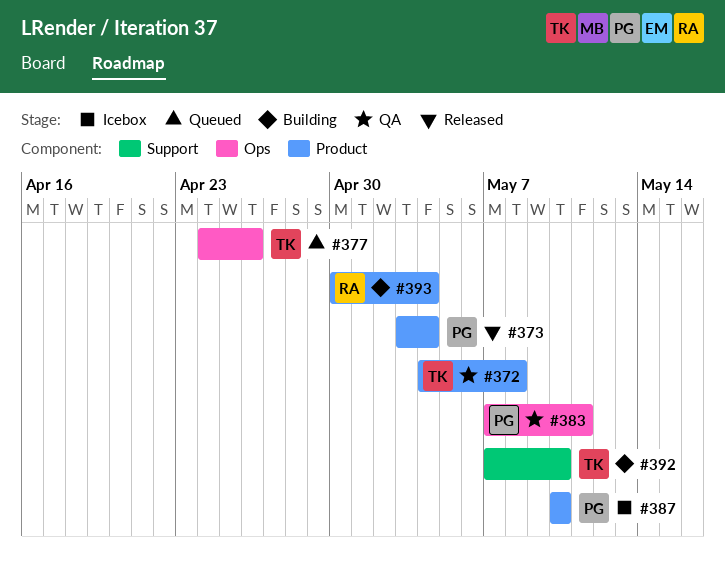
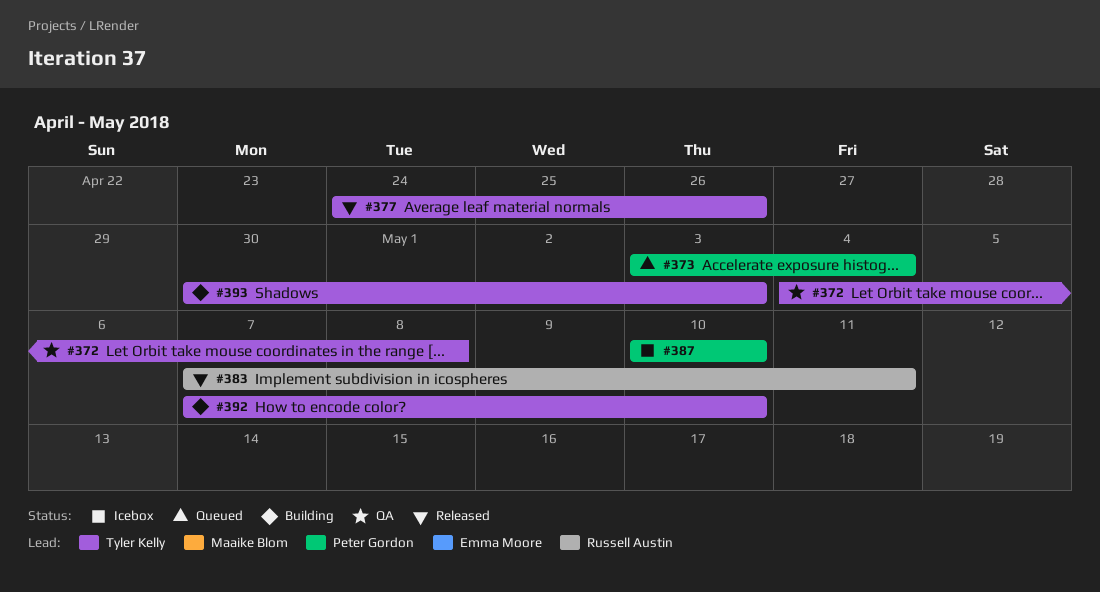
#373, status: Released -> Queued
#377, status: Queued -> Released
#383, status: QA -> Released
#383, owner: Peter Gordon -> Russell Austin
#393, owner: Russell Austin -> Tyler Kelly
#393, due: May 4 -> May 3

